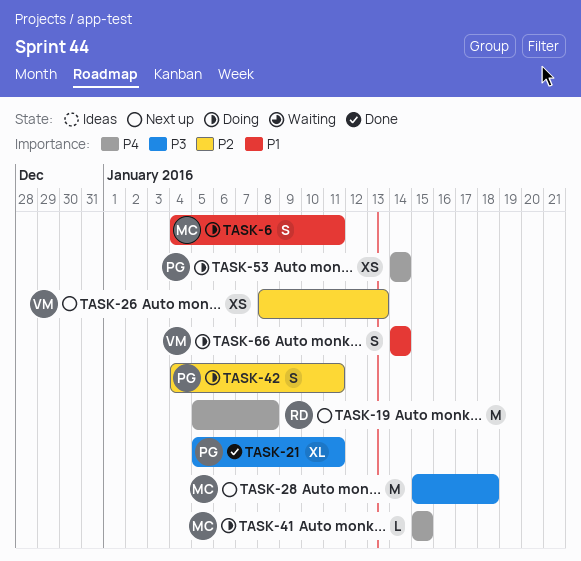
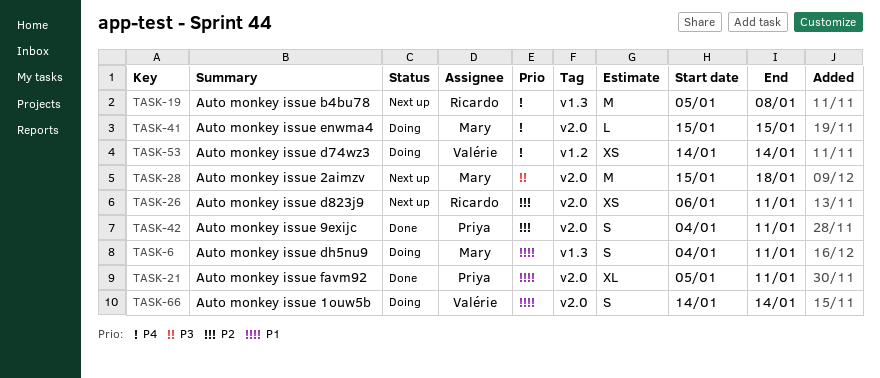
TASK-21, priority: P3 -> P1
TASK-26, owner: Valérie -> Ricardo
TASK-26, start: Jan 8 -> Jan 6
TASK-26, due: Jan 13 -> Jan 11
TASK-42, status: Doing -> Done
TASK-53, owner: Priya -> Valérie

